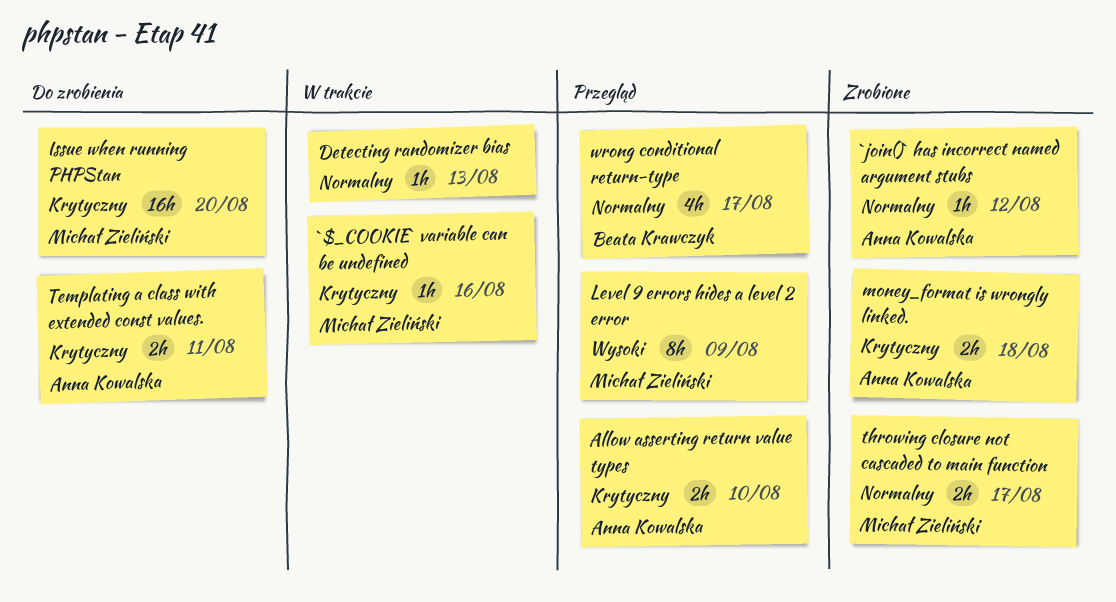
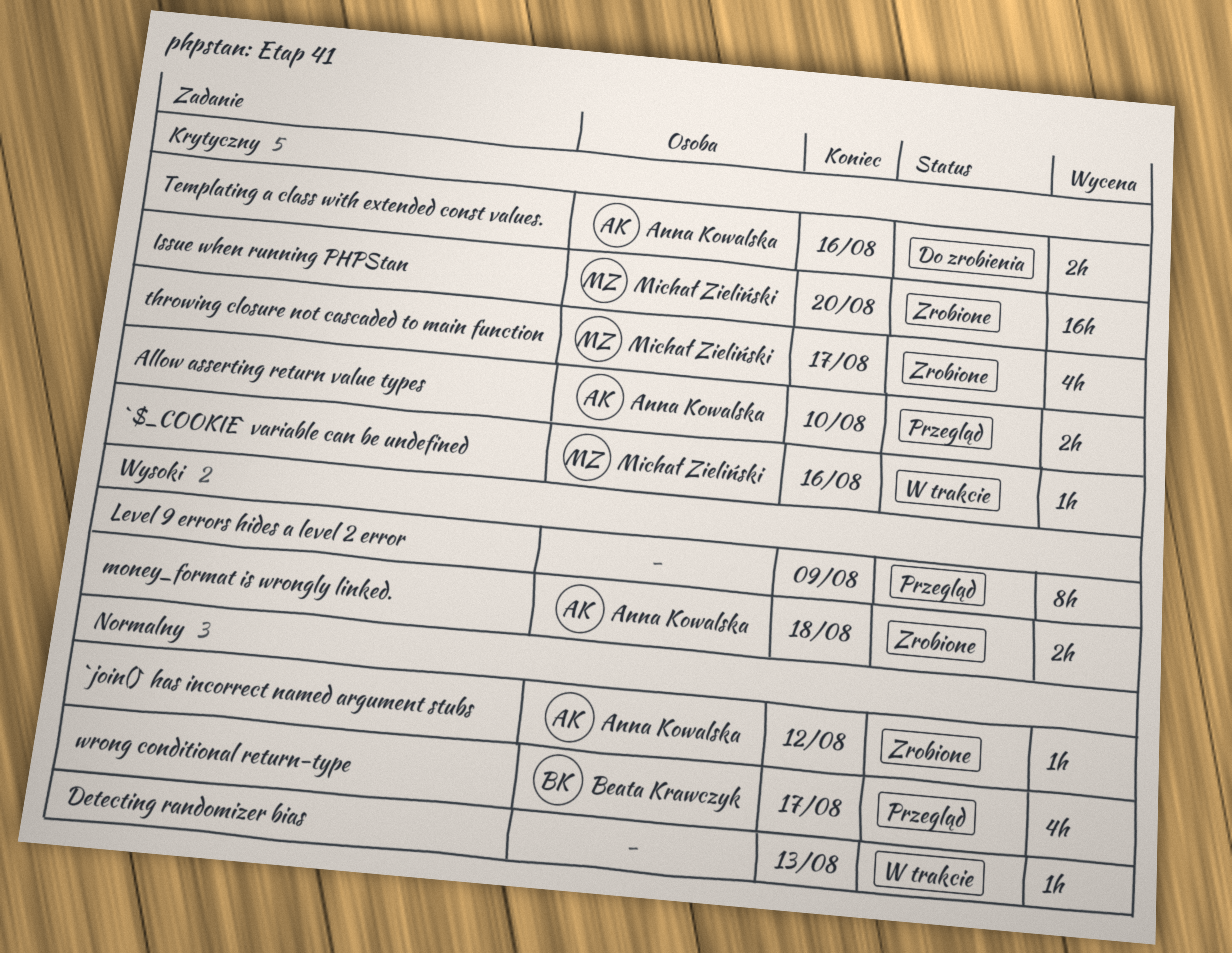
Issue when running PHPStan, status: Do zrobienia -> Zrobione
Level 9 errors hides a level 2 error, owner: Michał Zieliński -> none
money_format is wrongly linked., priority: Krytyczny -> Wysoki
Templating a class with extended const values., due: Aug 11 -> Aug 16
throwing closure not cascaded to main function, priority: Normalny -> Krytyczny
throwing closure not cascaded to main function, estimate: 2h -> 4h

